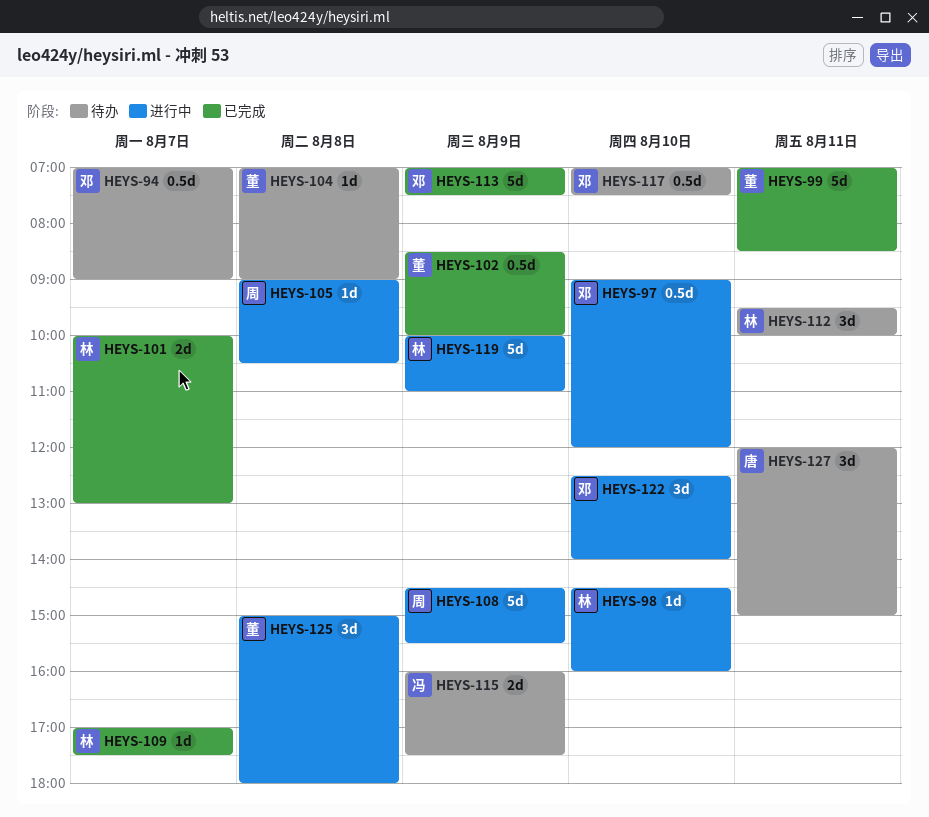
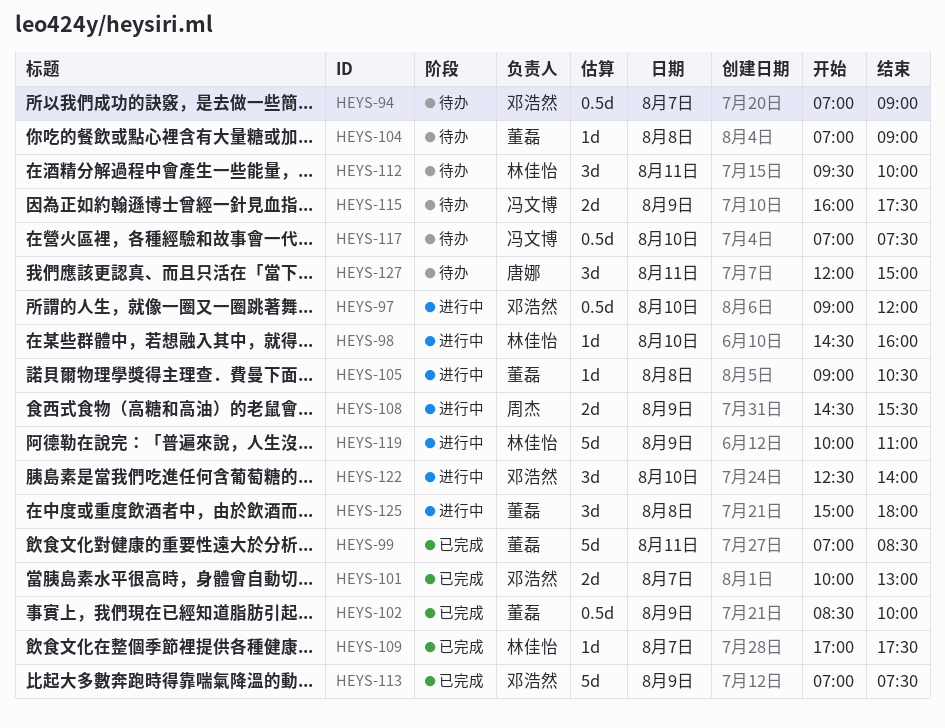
HEYS-101, owner: 林佳怡 -> 邓浩然
HEYS-105, owner: 周杰 -> 董磊
HEYS-108, estimate: 5d -> 2d
HEYS-117, owner: 邓浩然 -> 冯文博

